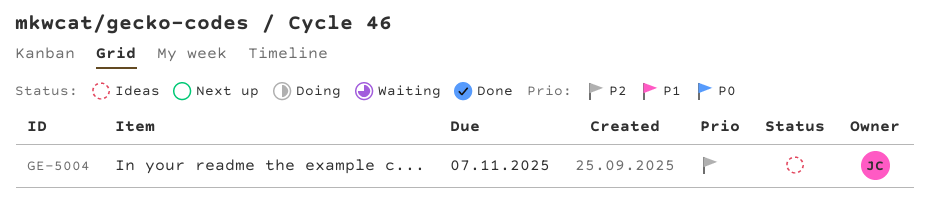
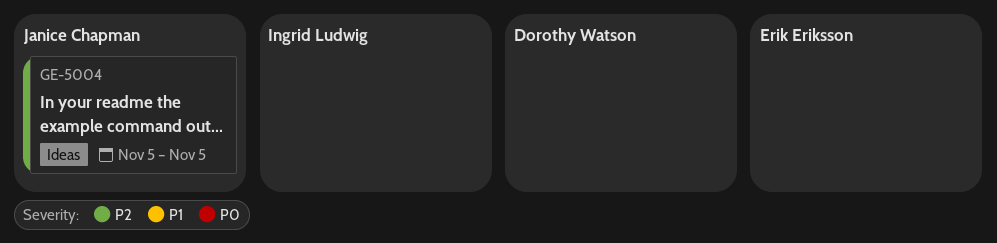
GE-5004, due: Nov 7 -> Nov 5

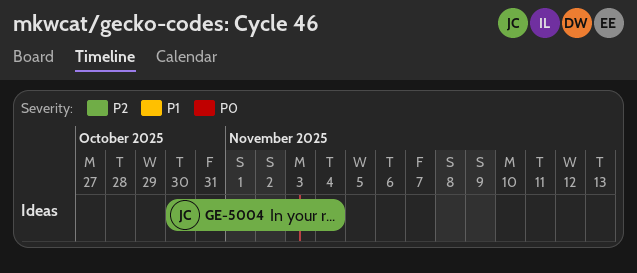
GE-5004, start: Nov 5 -> Oct 30
GE-5004, due: Nov 5 -> Nov 4

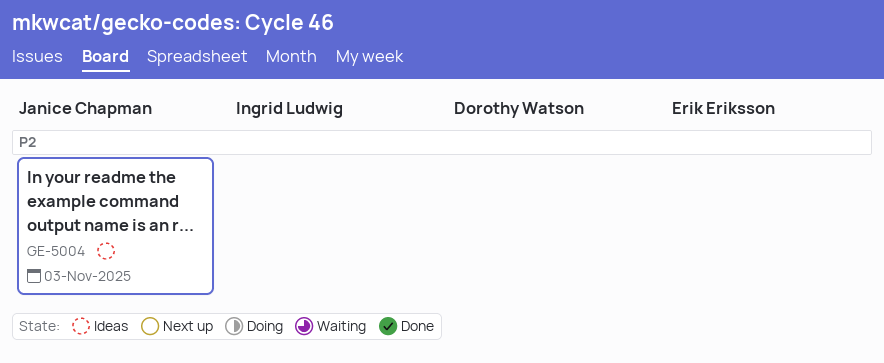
GE-5004, due: Nov 4 -> Nov 3

